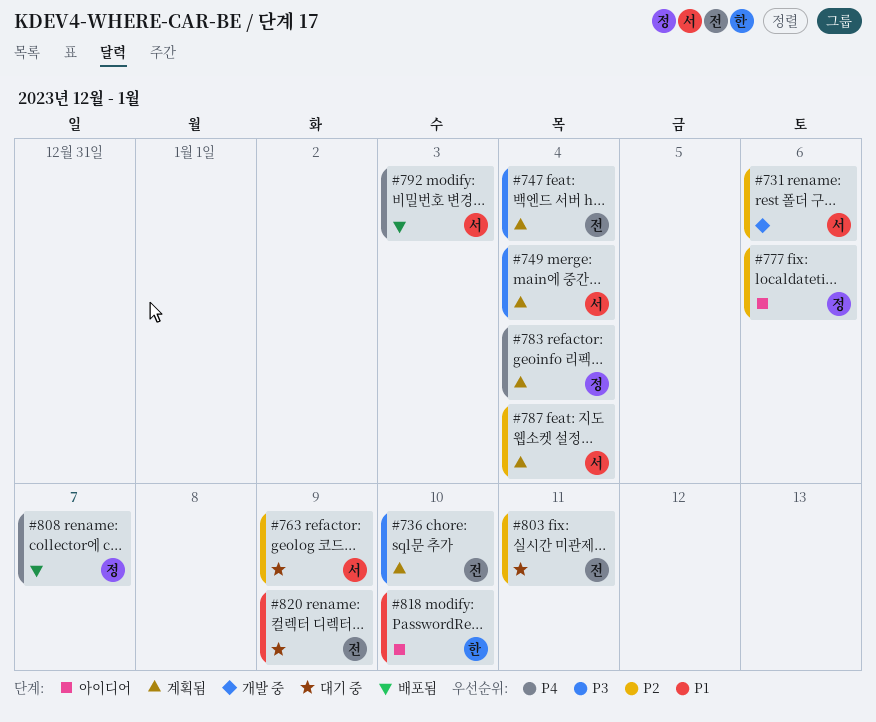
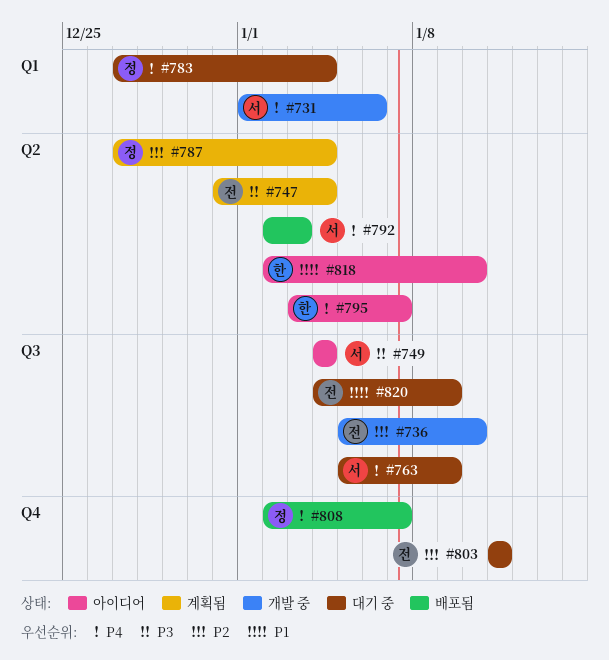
#731, priority: P2 -> P4
#736, status: 계획됨 -> 개발 중
#736, priority: P3 -> P2
#749, status: 계획됨 -> 아이디어
#763, priority: P2 -> P4
#777: present -> none
#783, status: 계획됨 -> 대기 중
#787, owner: 서 -> 정
#795: none -> present

